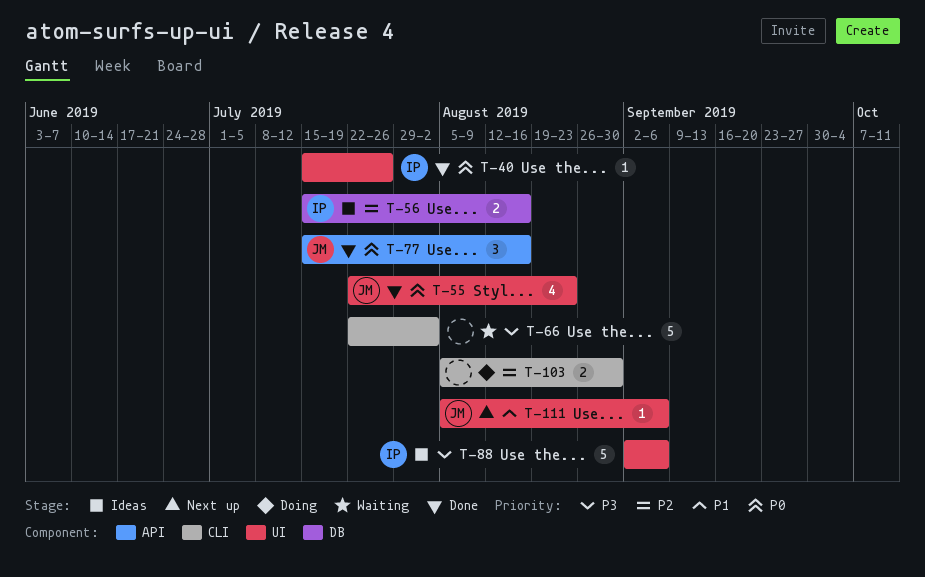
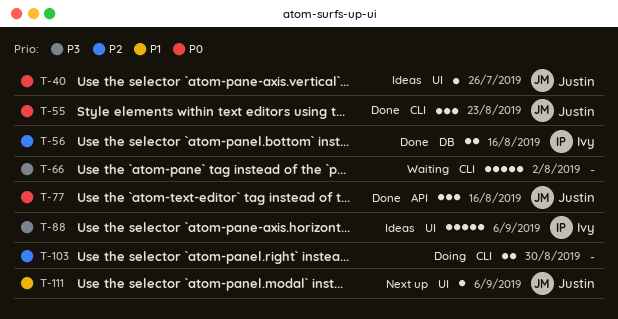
T-40, status: Done -> Ideas
T-40, owner: Ivy -> Justin
T-55, label: UI -> CLI
T-55, estimate: 4 -> 3
T-56, status: Ideas -> Done

